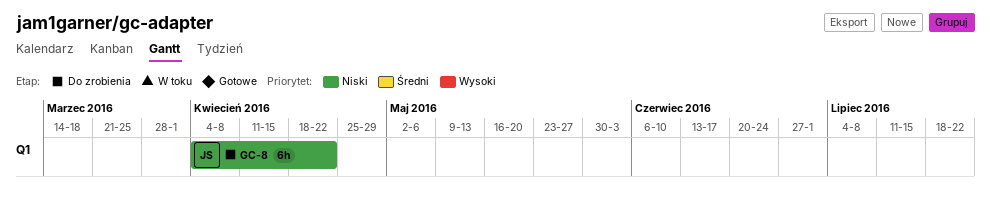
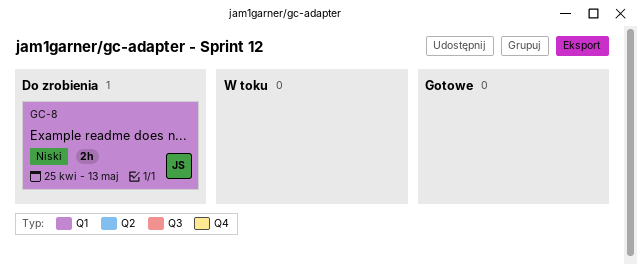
GC-8, estimate: 6h -> 2h
GC-8, start: Apr 4 -> Apr 25
GC-8, due: Apr 22 -> May 13

